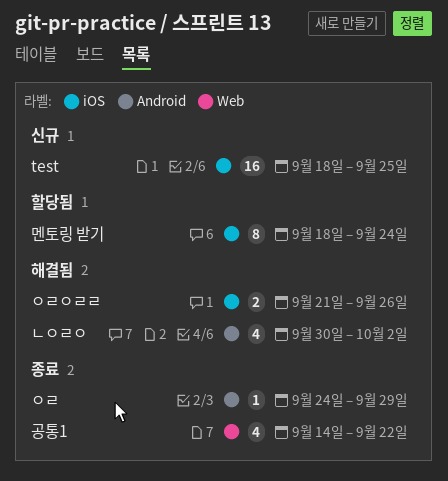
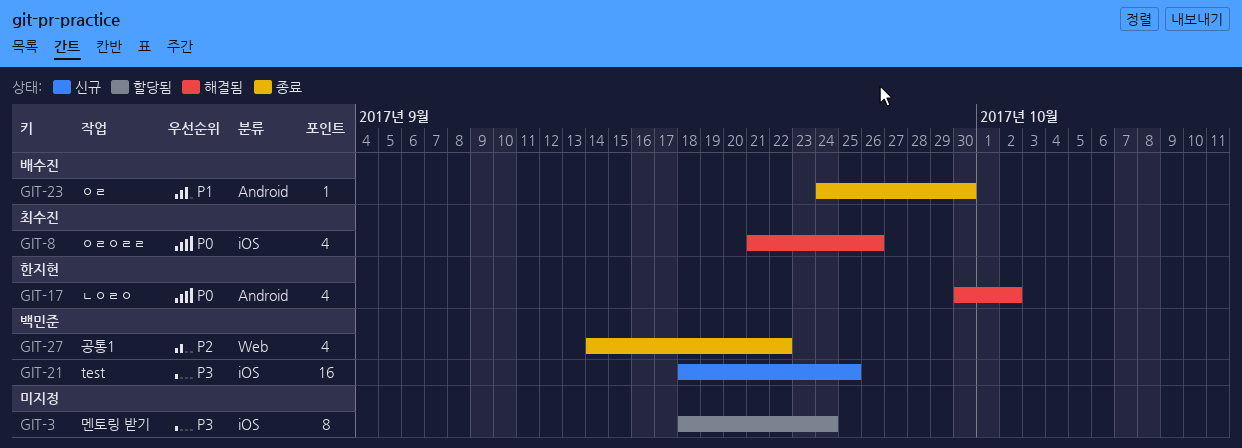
ㅇㄹ, due: Sep 29 -> Sep 30
ㅇㄹㅇㄹㄹ, estimate: 2 -> 4

